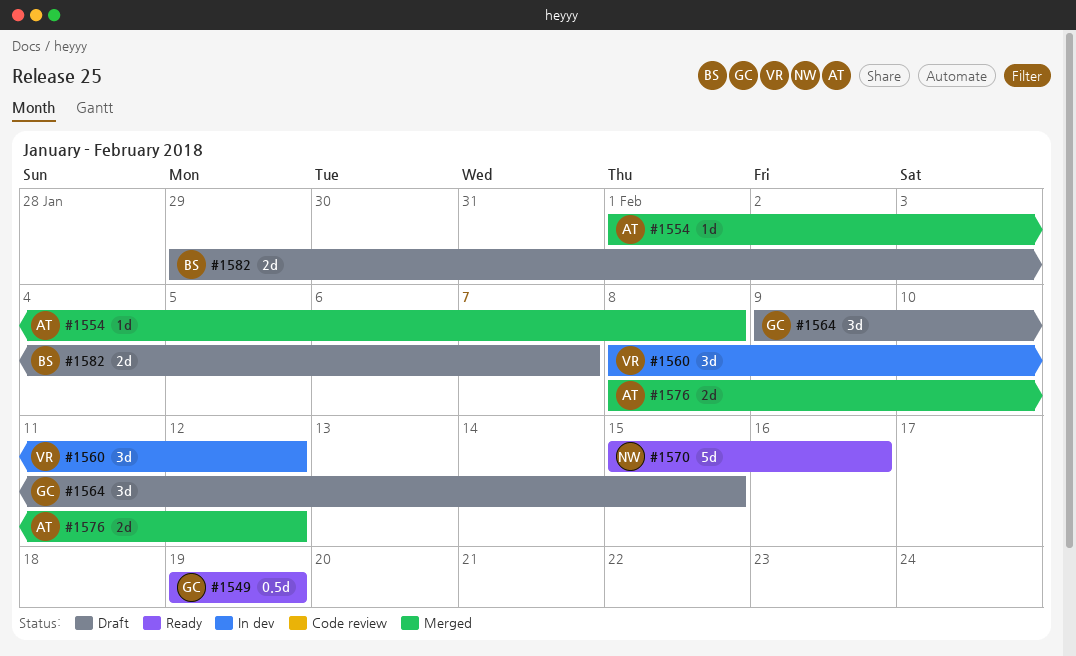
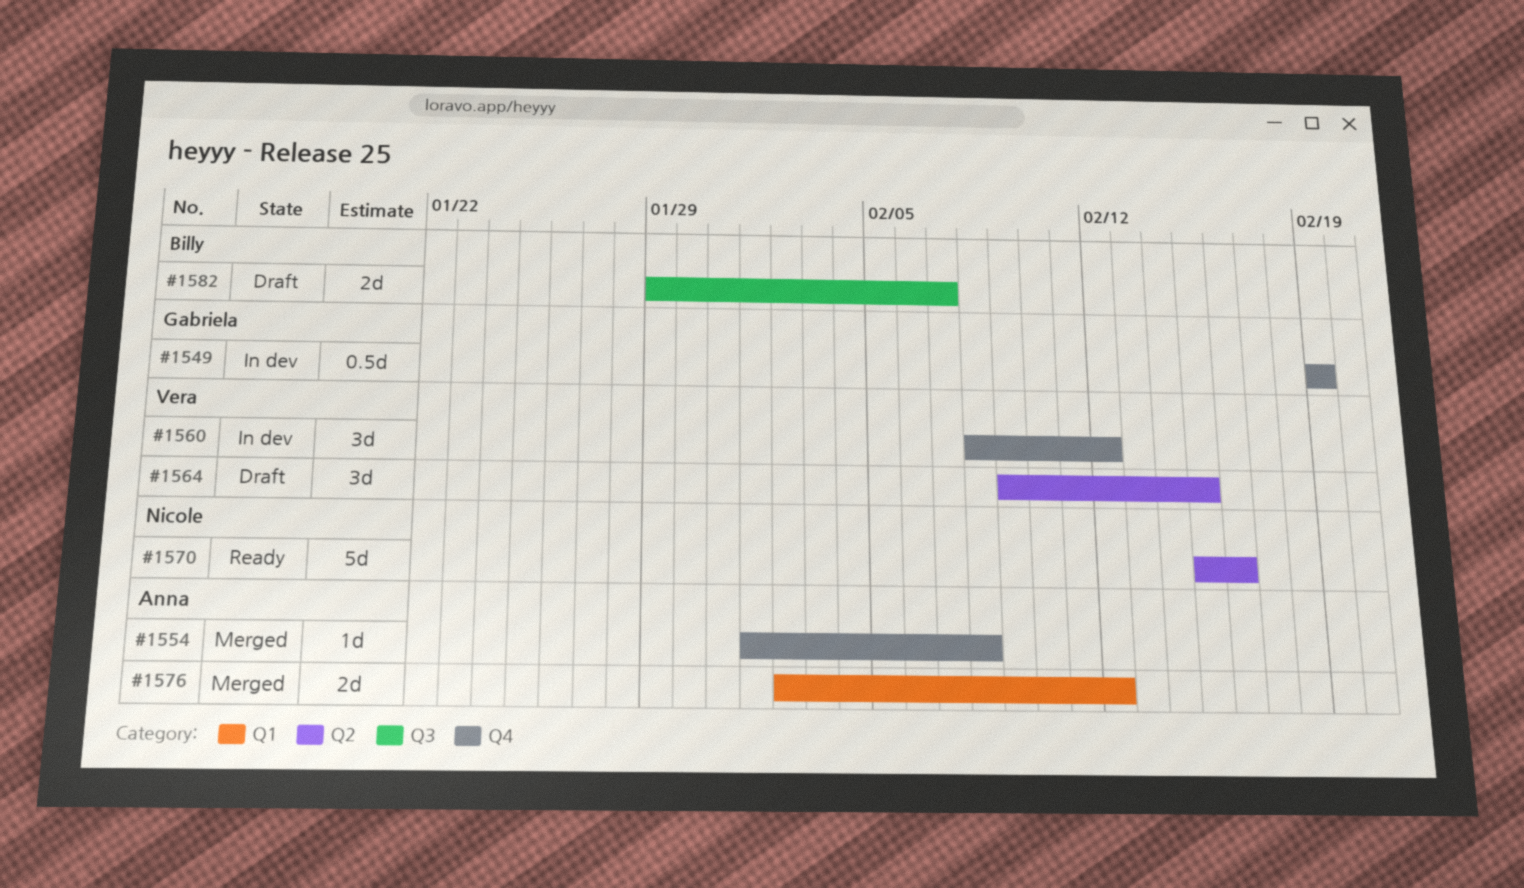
#1549, status: Ready -> In dev
#1564, owner: Gabriela -> Vera
#1576, start: Feb 8 -> Feb 2

